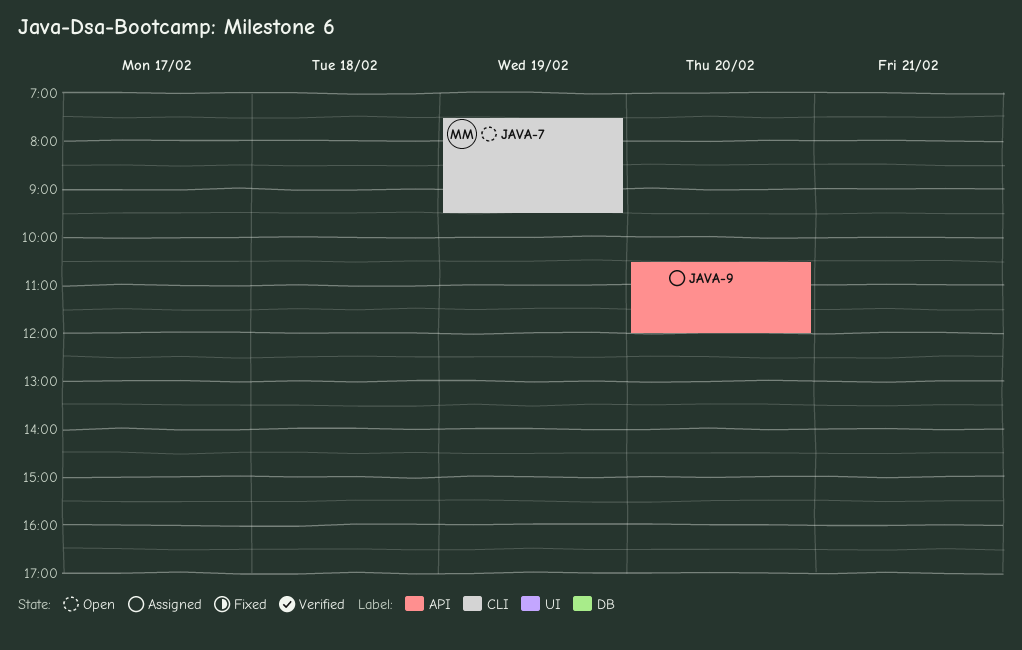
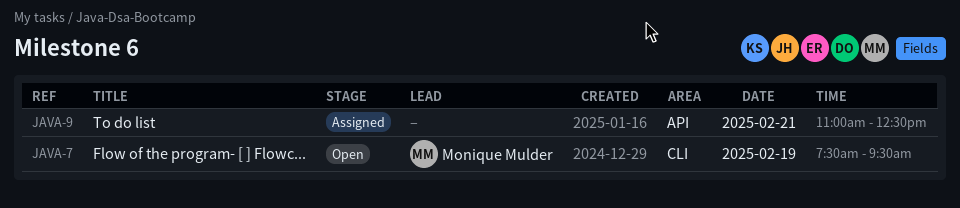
JAVA-9, day: Feb 20 -> Feb 21
JAVA-9, begins: 10:30 -> 11:00
JAVA-9, ends: 12:00 -> 12:30

